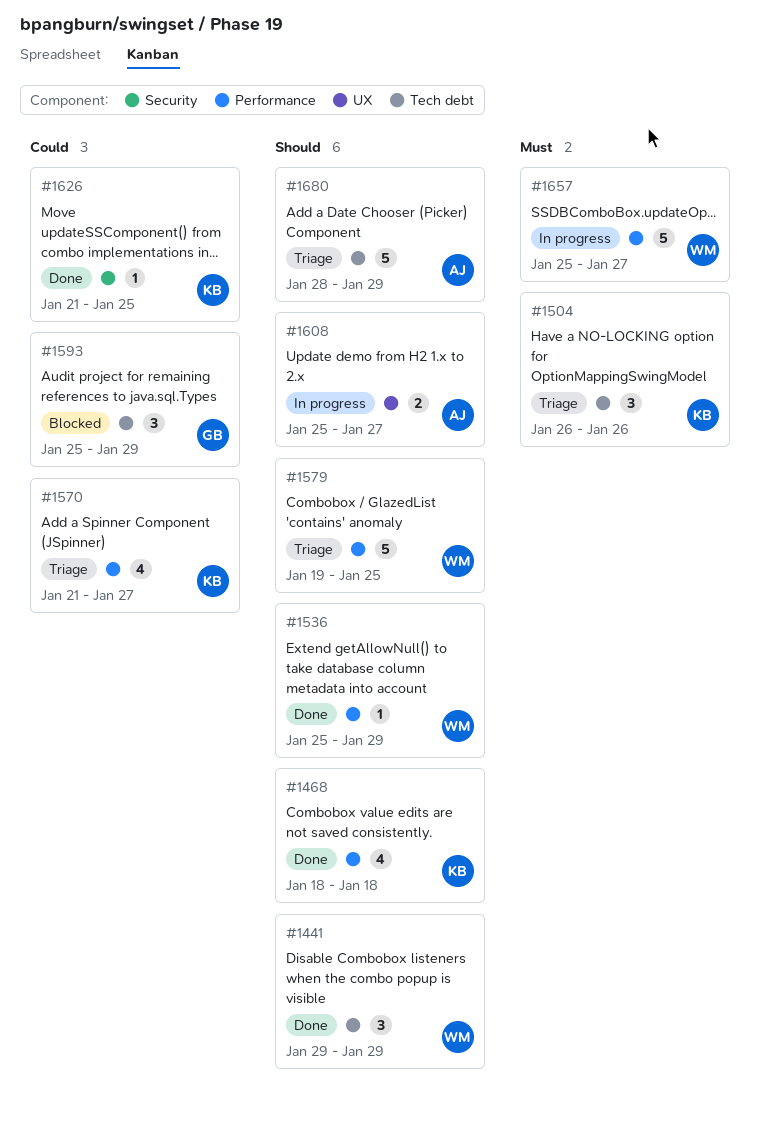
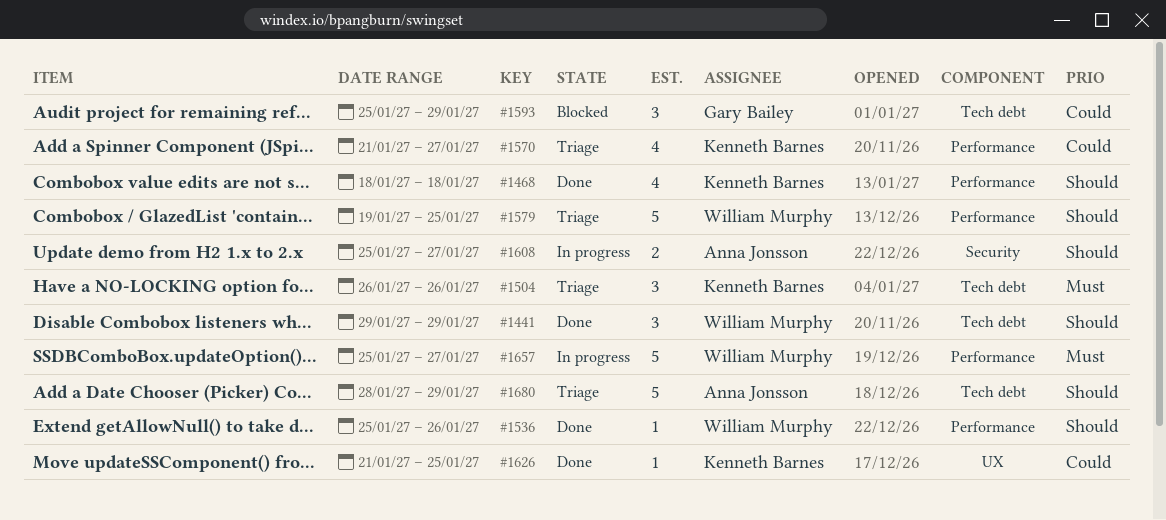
#1536, due: Jan 29 -> Jan 26
#1608, label: UX -> Security
#1626, label: Security -> UX

